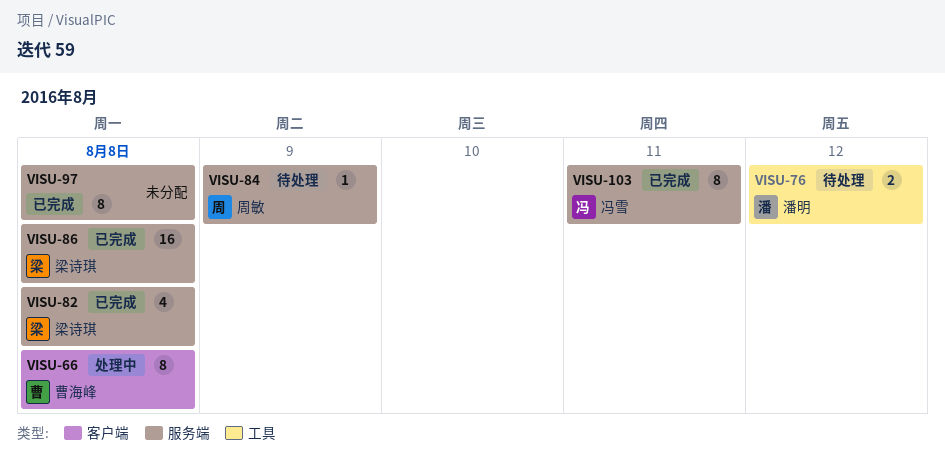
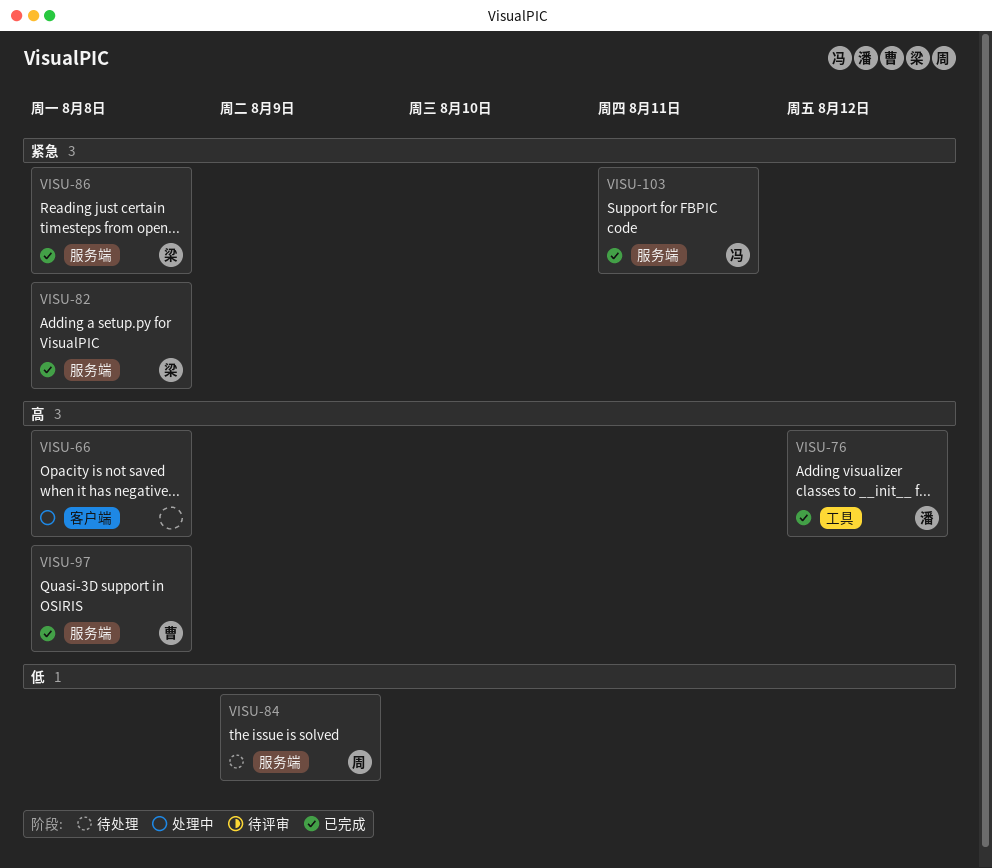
VISU-66, owner: 曹海峰 -> none
VISU-76, status: 待处理 -> 已完成
VISU-97, owner: none -> 曹海峰

